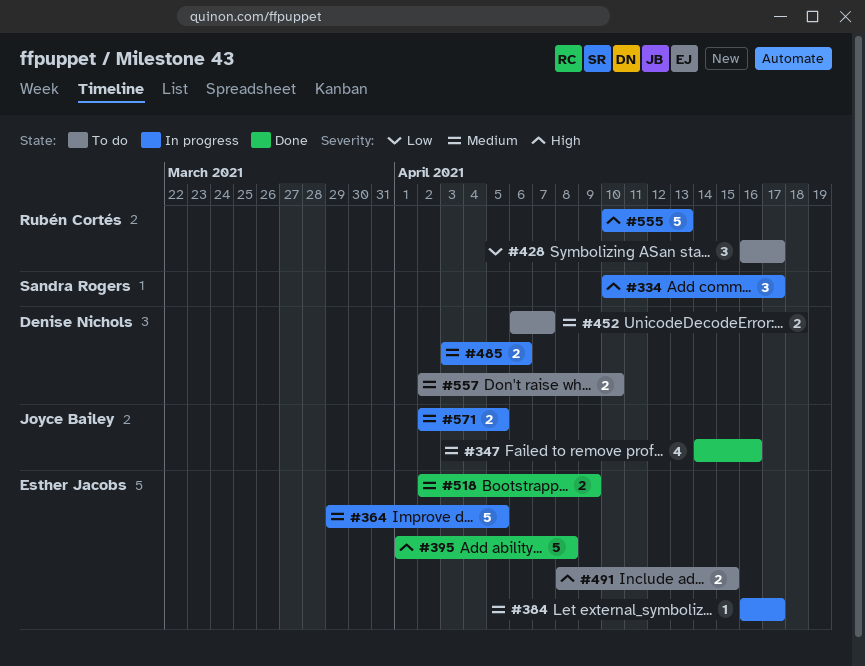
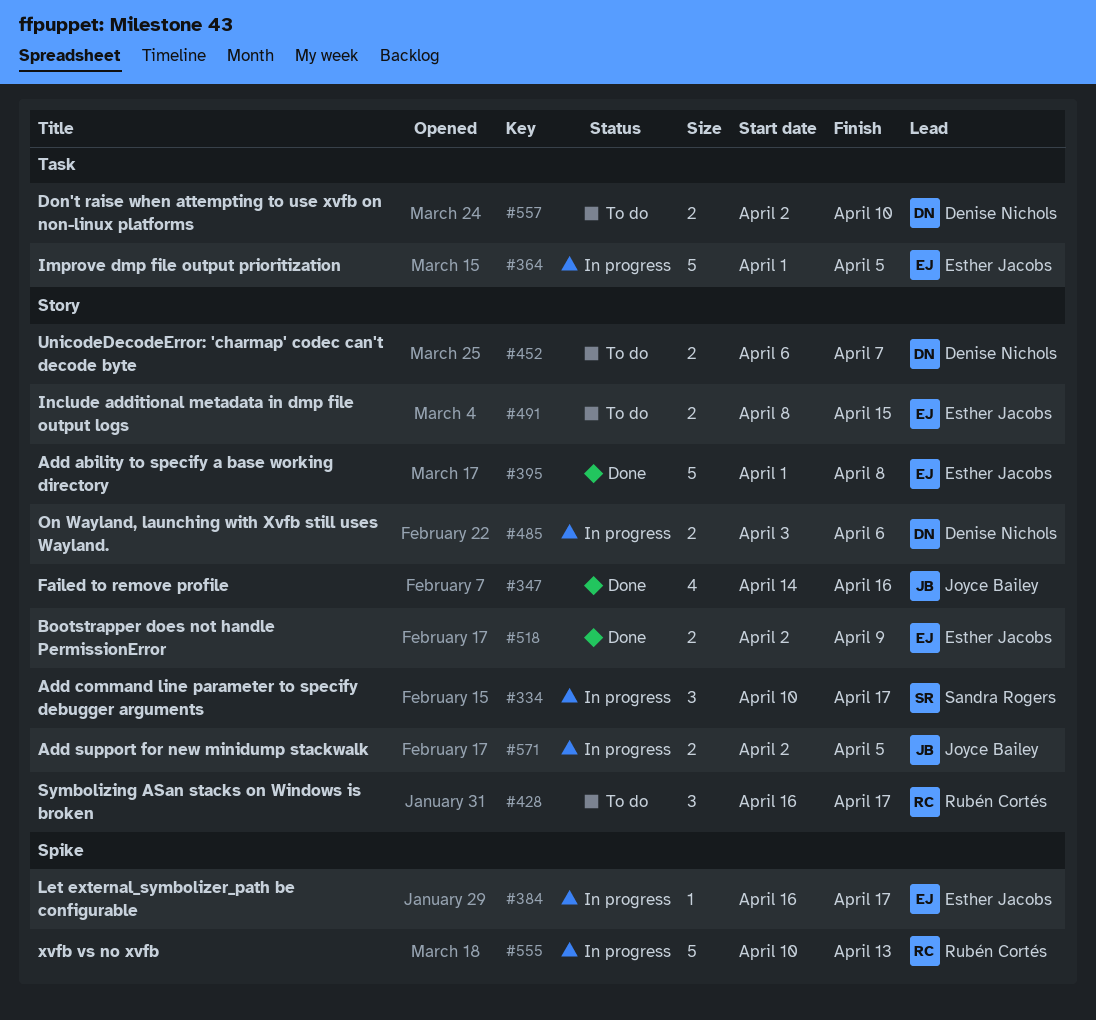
#364, start: Mar 29 -> Apr 1

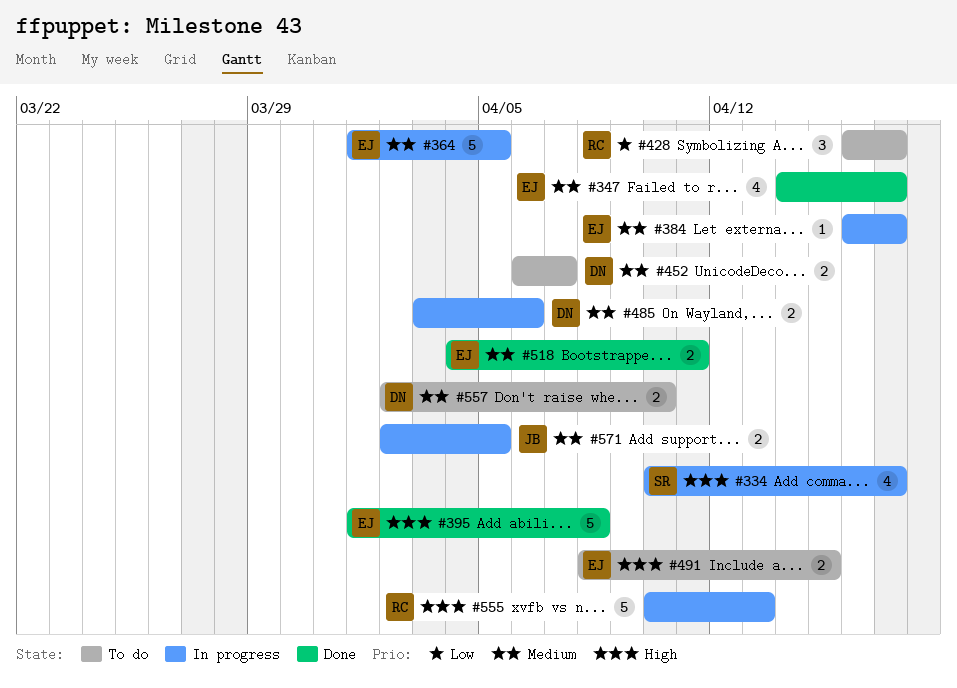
#334, estimate: 3 -> 4
#347, owner: Joyce Bailey -> Esther Jacobs
#347, due: Apr 16 -> Apr 17
#518, start: Apr 2 -> Apr 4
#518, due: Apr 9 -> Apr 11

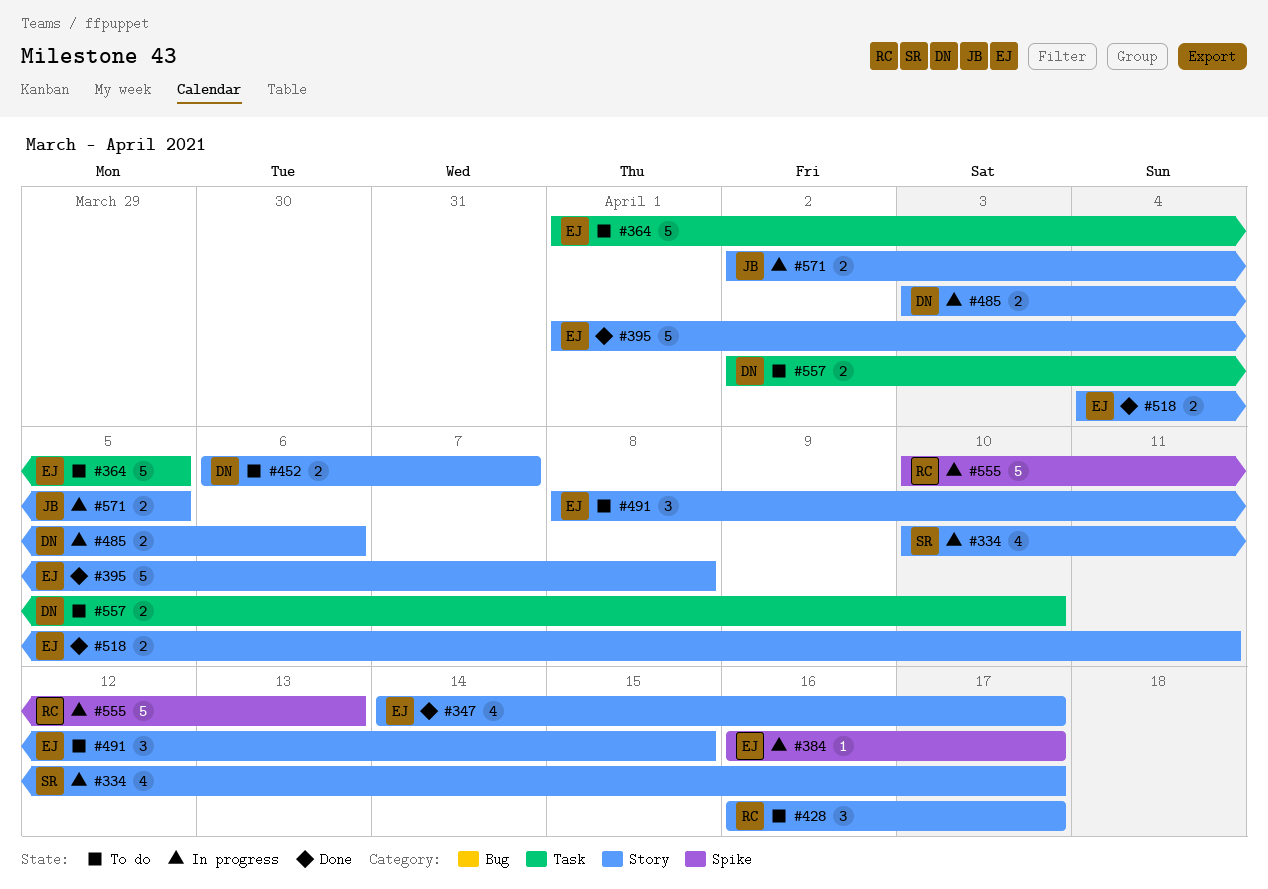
#364, status: In progress -> To do
#491, estimate: 2 -> 3

